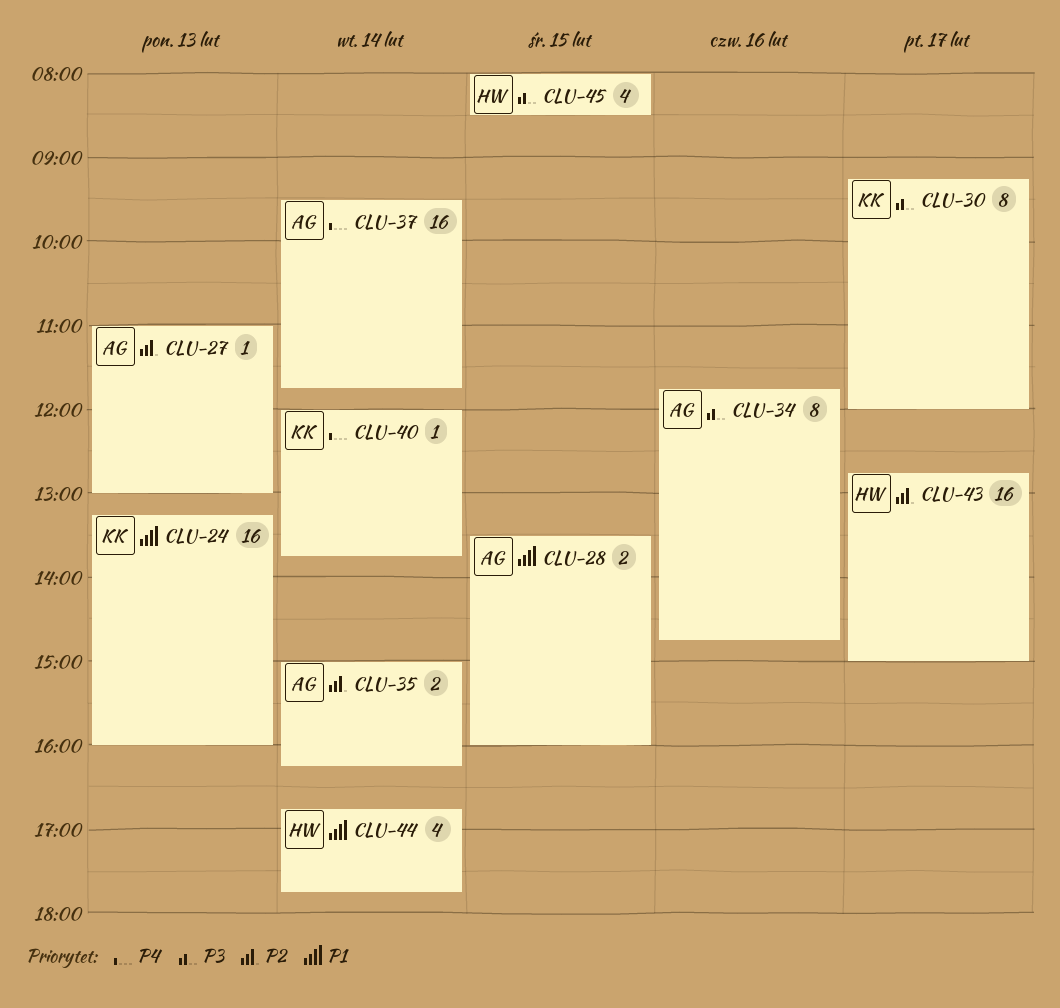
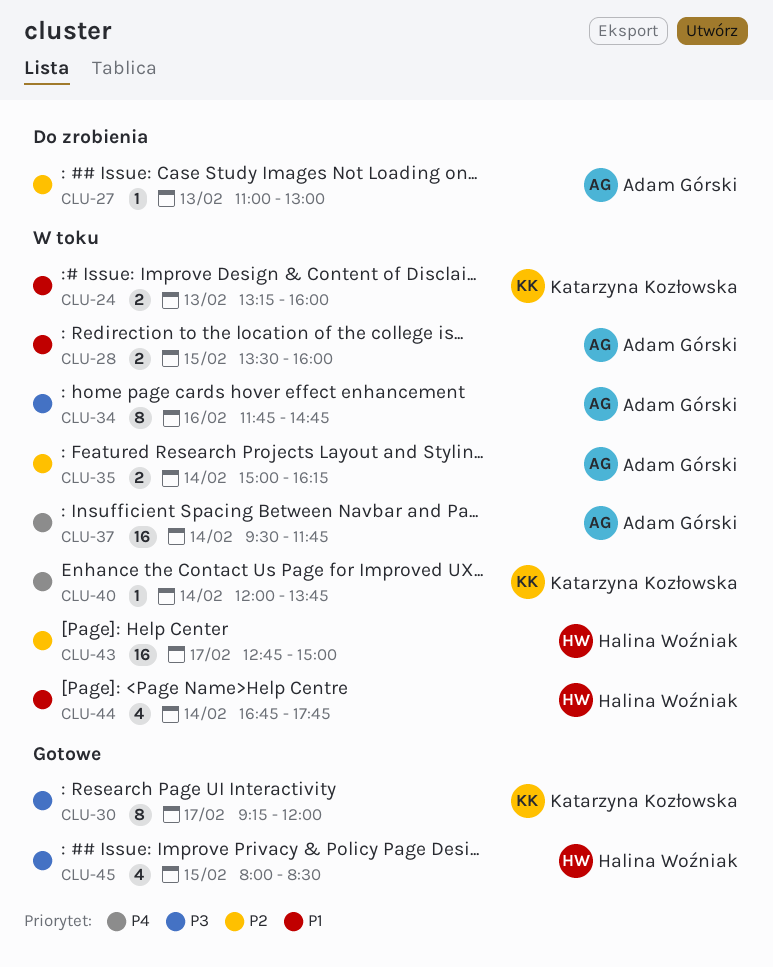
CLU-24, estimate: 16 -> 2

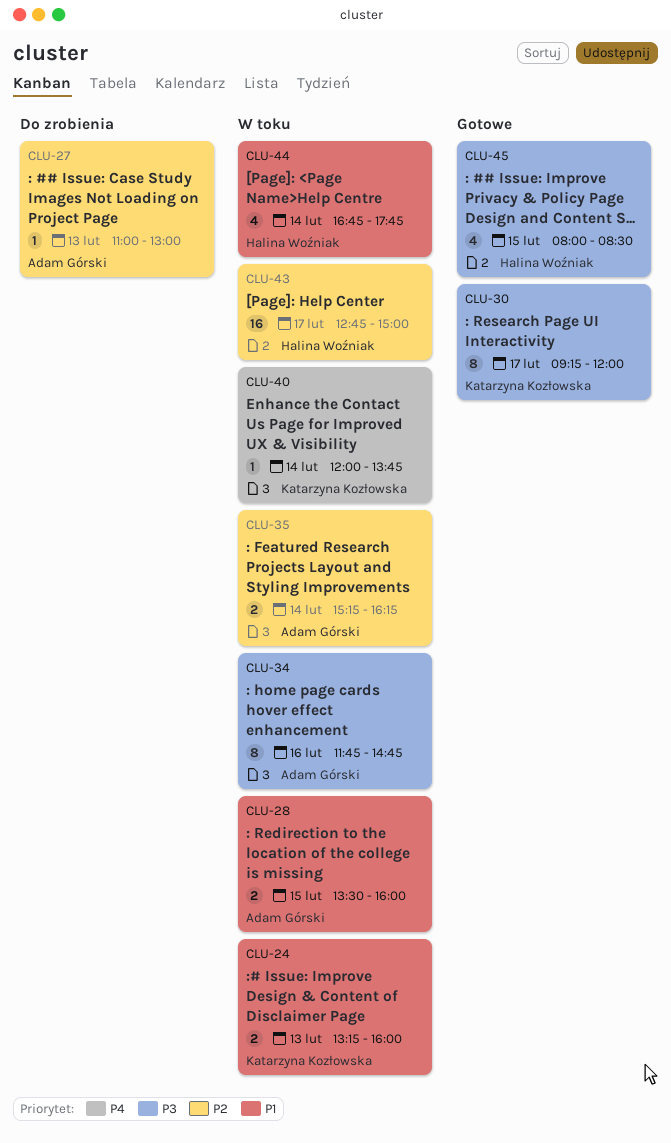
CLU-35, begins: 15:00 -> 15:15
CLU-37: present -> none

